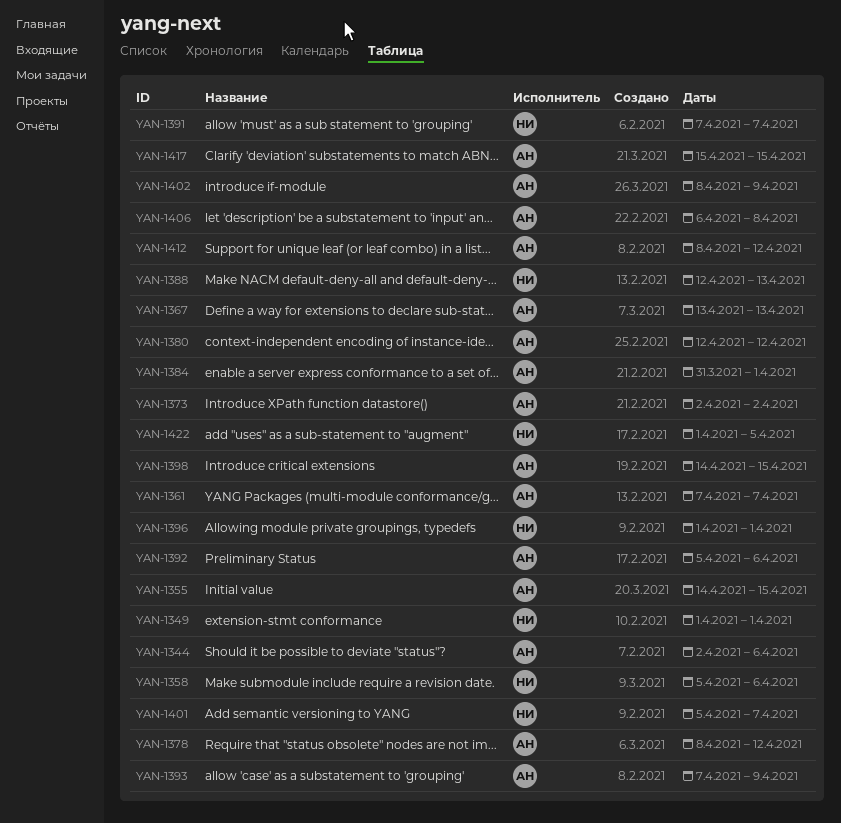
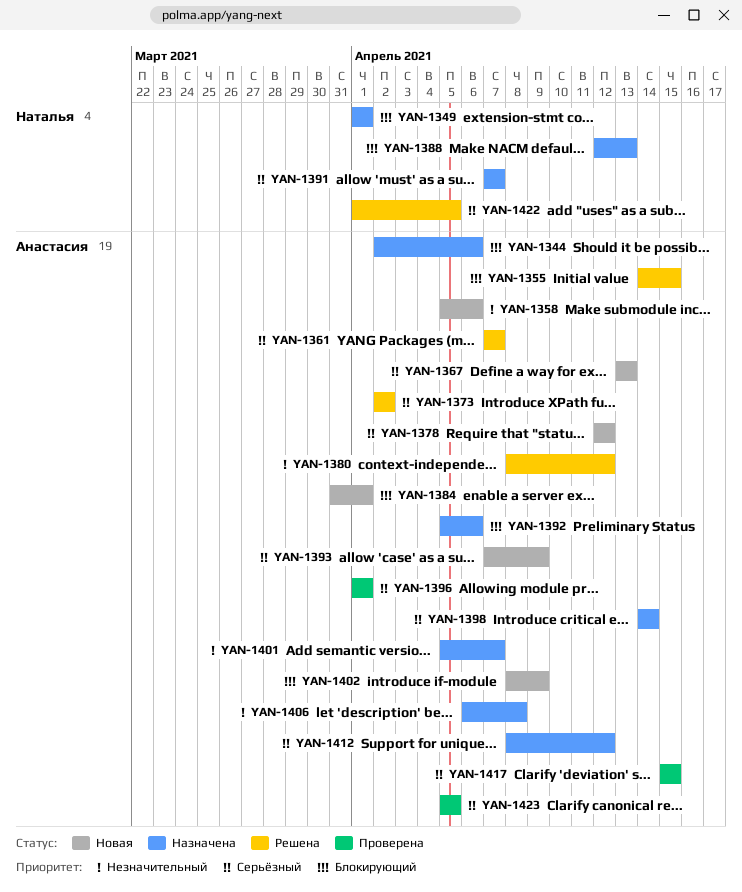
YAN-1358, owner: Наталья -> Анастасия
YAN-1378, start: Apr 8 -> Apr 12
YAN-1380, start: Apr 12 -> Apr 8
YAN-1396, owner: Наталья -> Анастасия
YAN-1398, due: Apr 15 -> Apr 14
YAN-1401, owner: Наталья -> Анастасия
YAN-1423: none -> present

